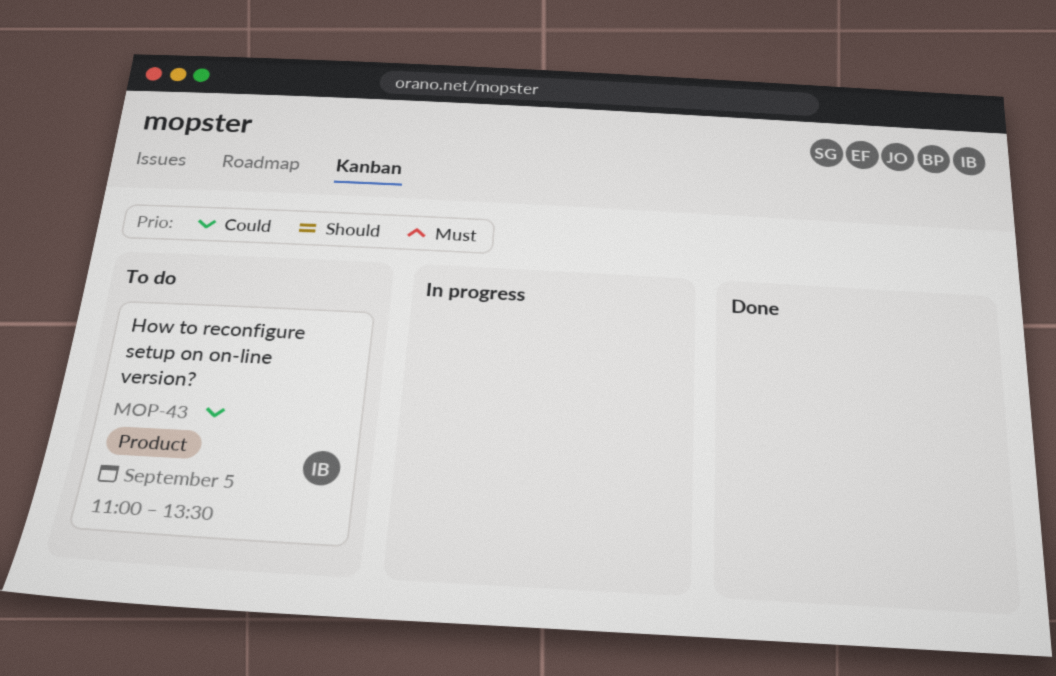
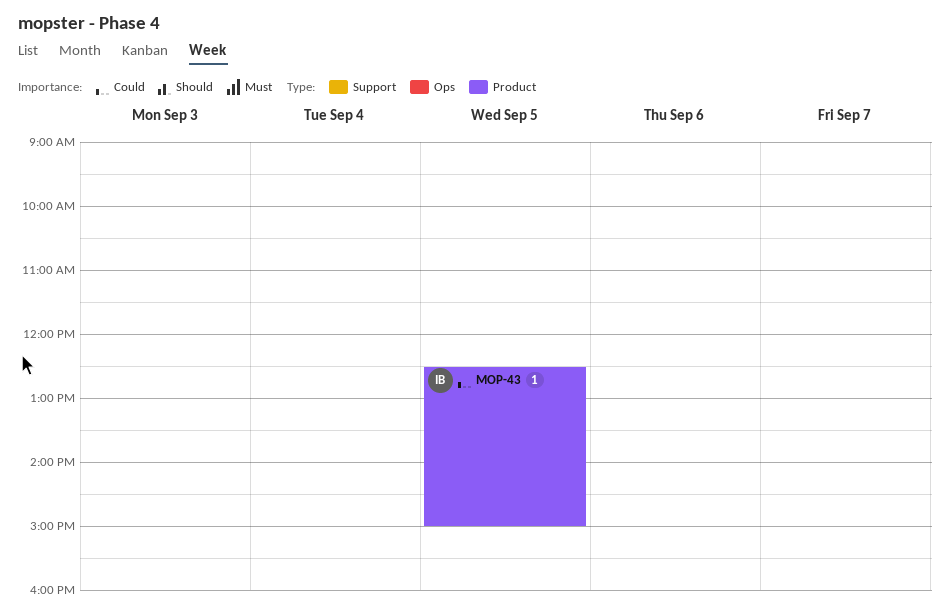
MOP-43, begins: 11:00 -> 12:30
MOP-43, ends: 13:30 -> 15:00

